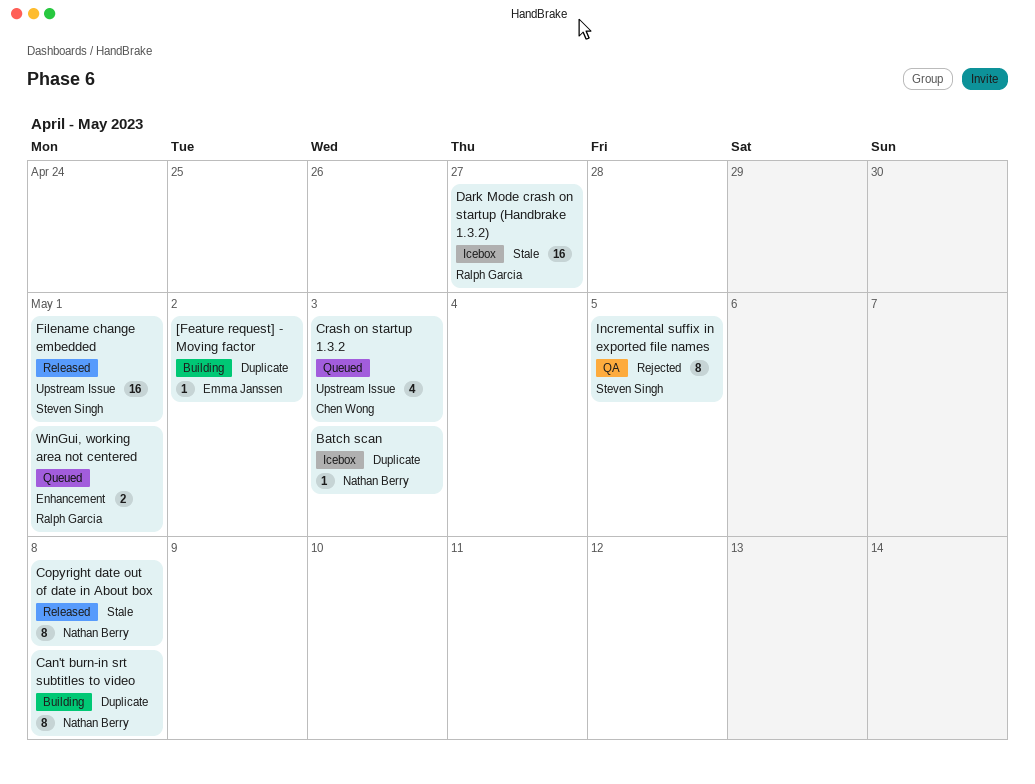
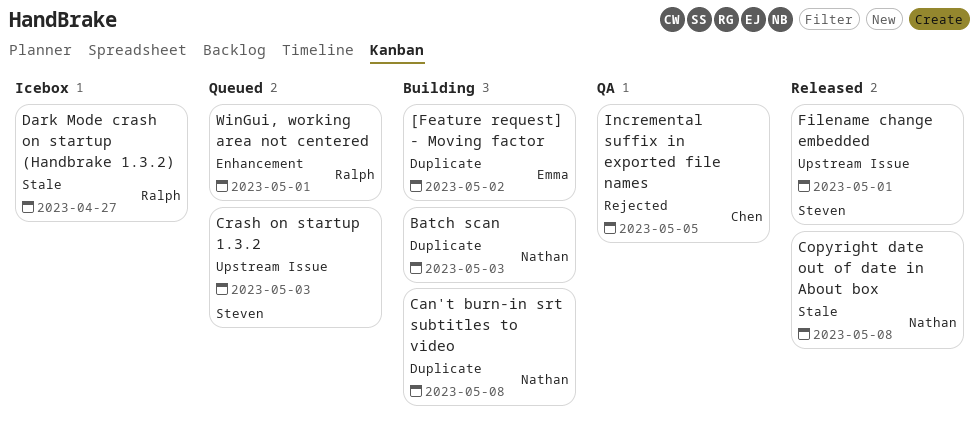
Batch scan, status: Icebox -> Building
Crash on startup 1.3.2, owner: Chen Wong -> Steven Singh
Incremental suffix in exported file names, owner: Steven Singh -> Chen Wong

